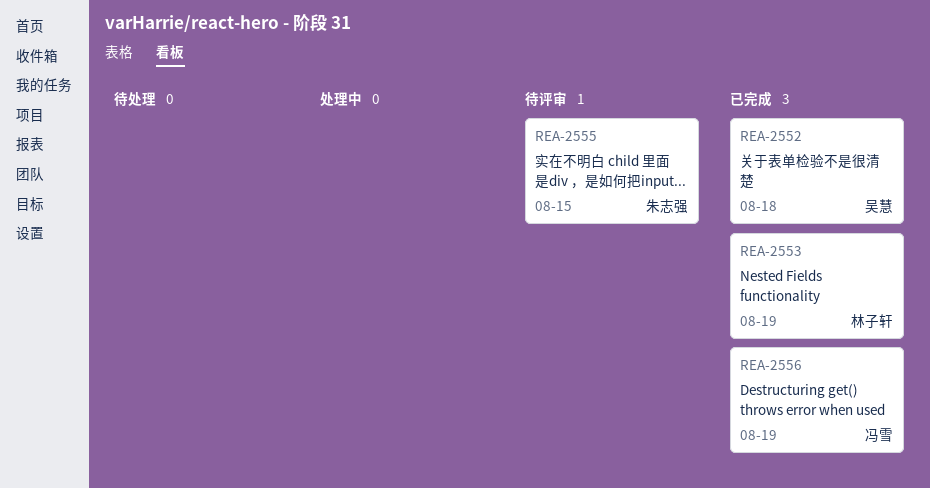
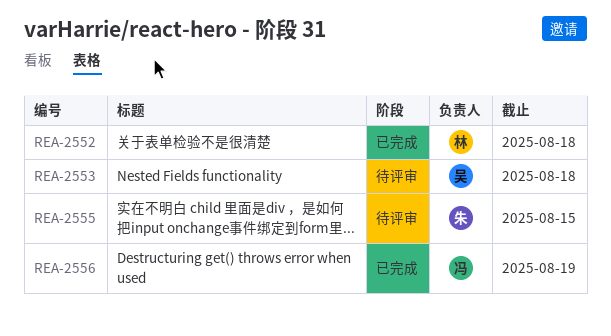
REA-2552, owner: 吴慧 -> 林子轩
REA-2553, status: 已完成 -> 待评审
REA-2553, owner: 林子轩 -> 吴慧
REA-2553, due: Aug 19 -> Aug 18

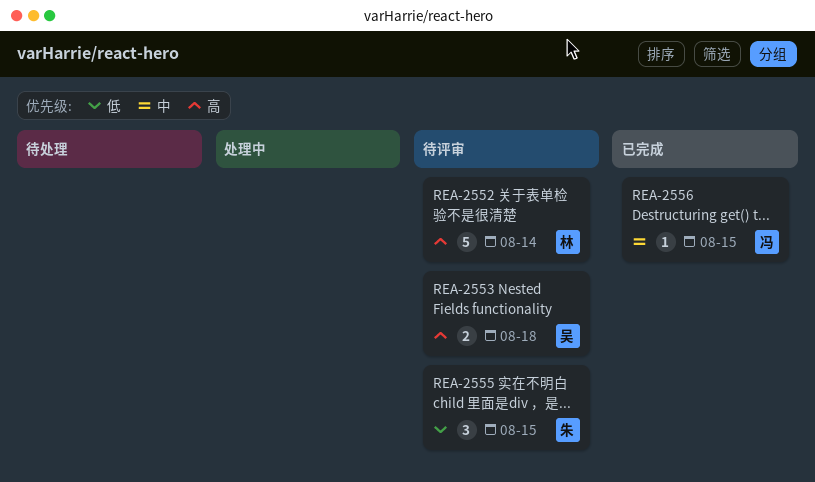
REA-2552, status: 已完成 -> 待评审
REA-2552, due: Aug 18 -> Aug 14
REA-2556, due: Aug 19 -> Aug 15

